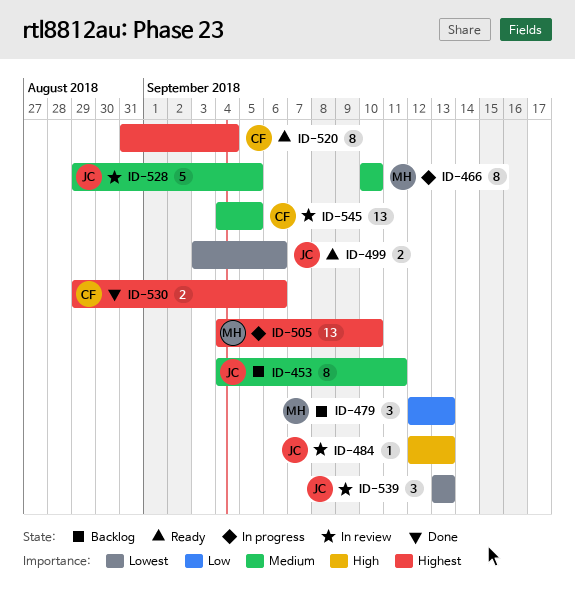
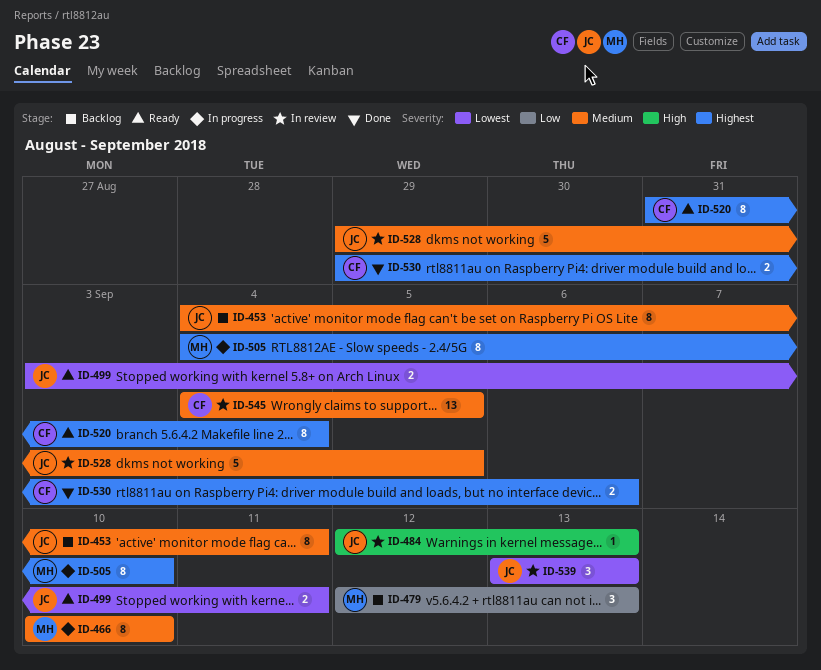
ID-499, due: Sep 6 -> Sep 11
ID-505, estimate: 13 -> 8

